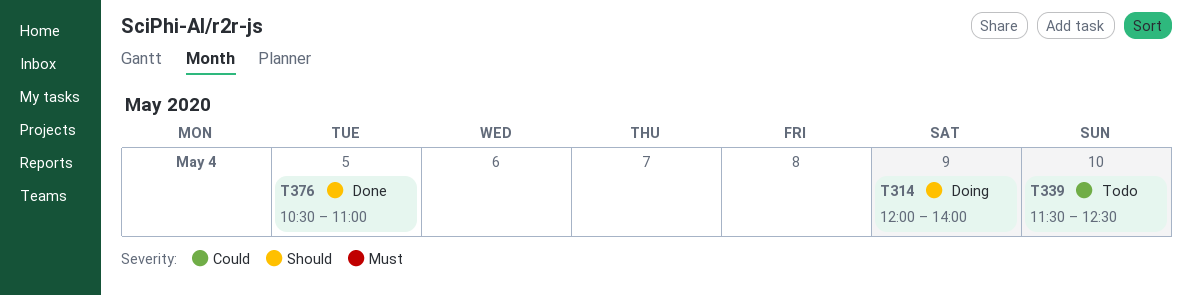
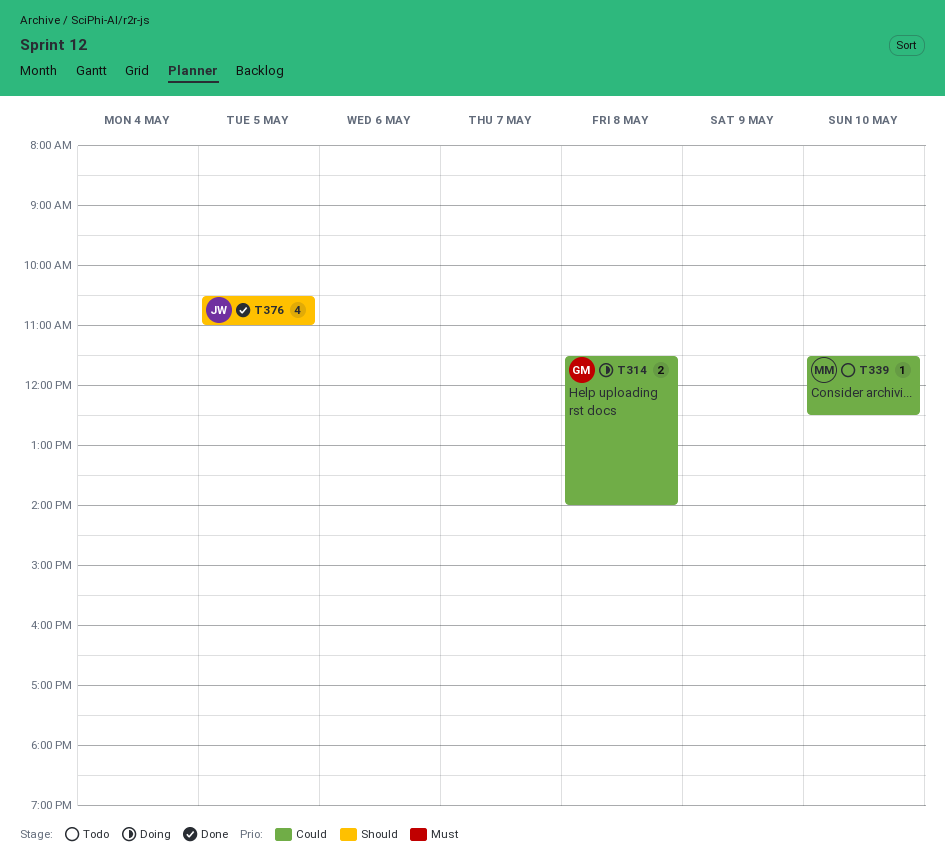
T314, priority: Should -> Could
T314, day: May 9 -> May 8
T314, begins: 12:00 -> 11:30

